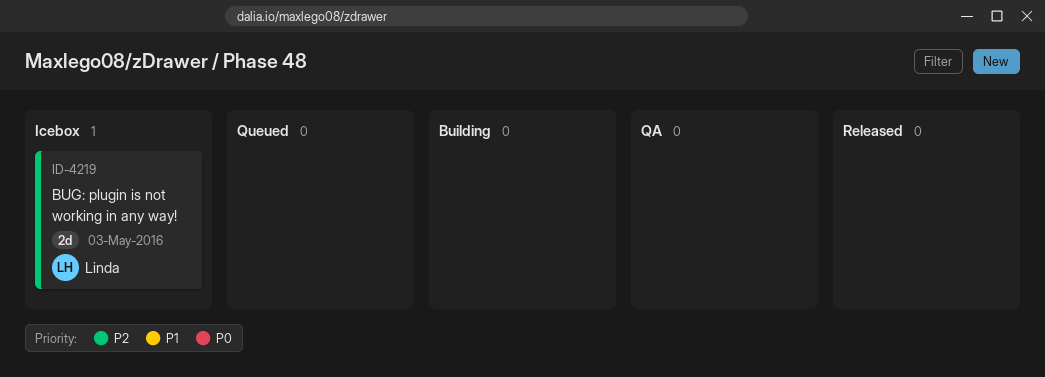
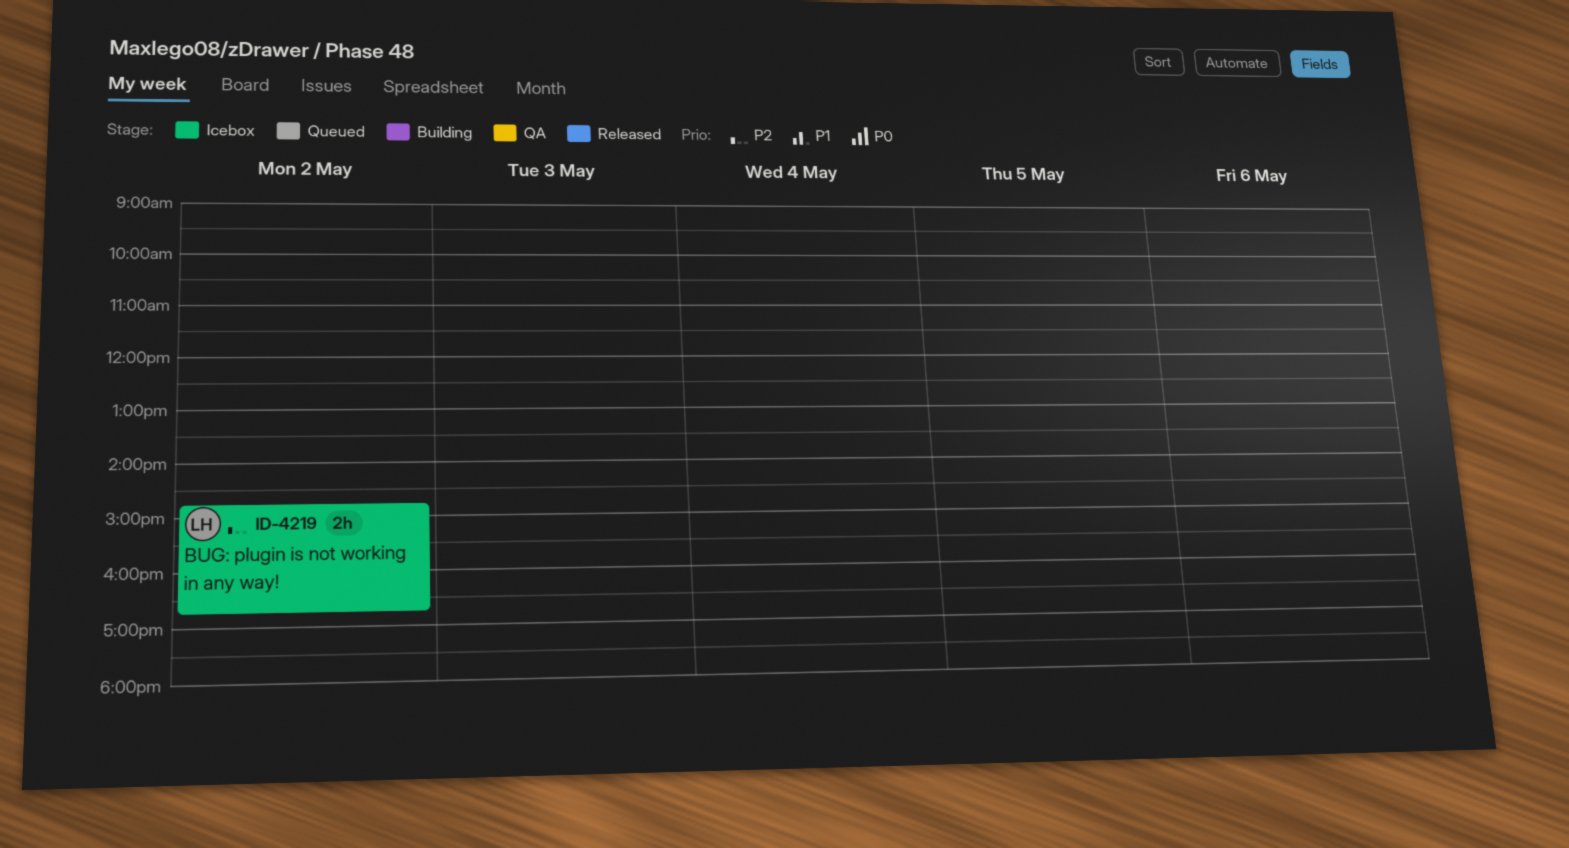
ID-4219, estimate: 2d -> 2h
ID-4219, day: May 3 -> May 2

